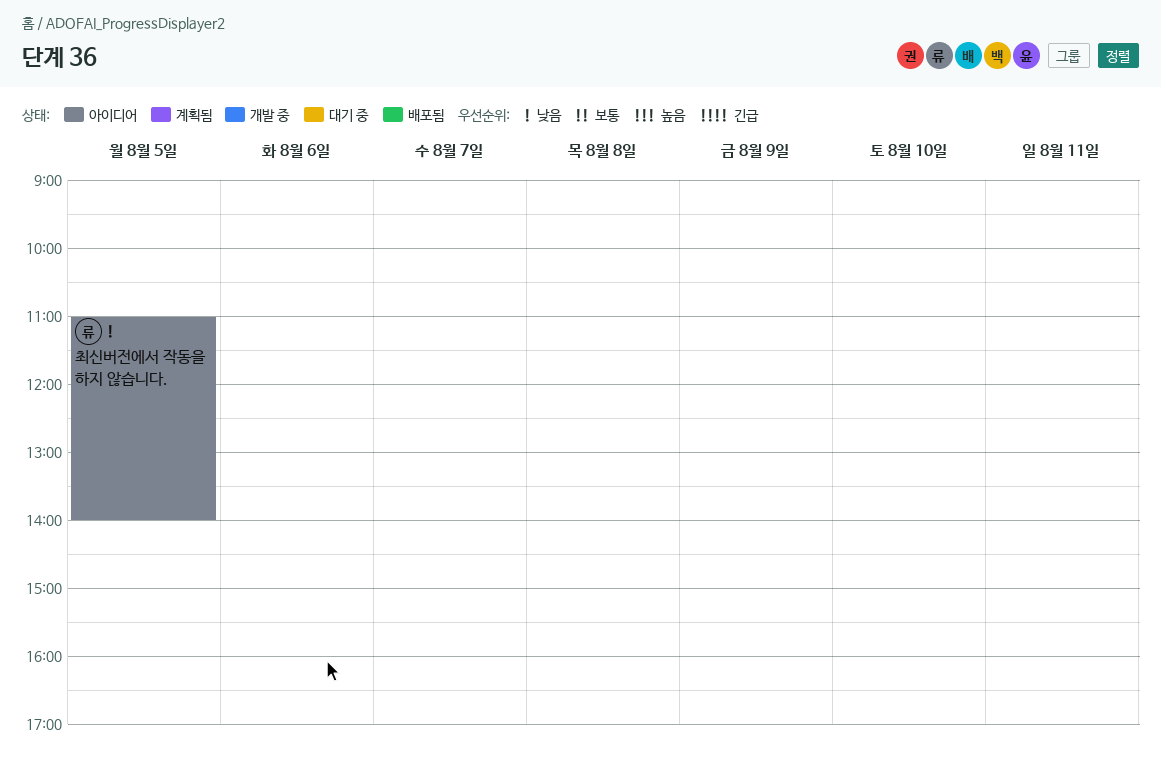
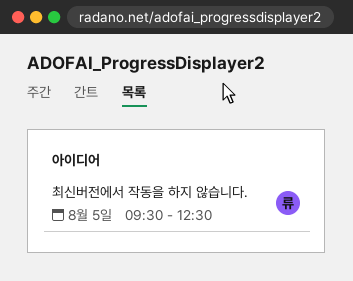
최신버전에서 작동을 하지 않습니다., begins: 11:00 -> 09:30
최신버전에서 작동을 하지 않습니다., ends: 14:00 -> 12:30

